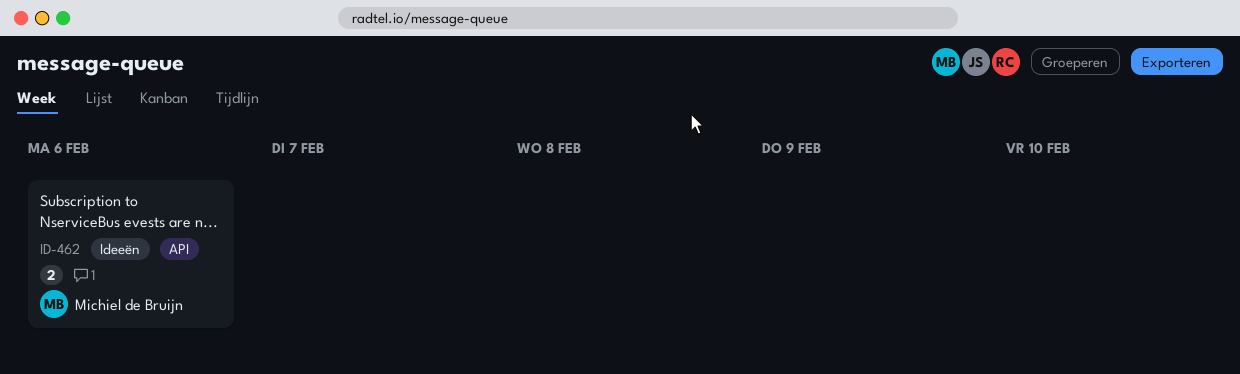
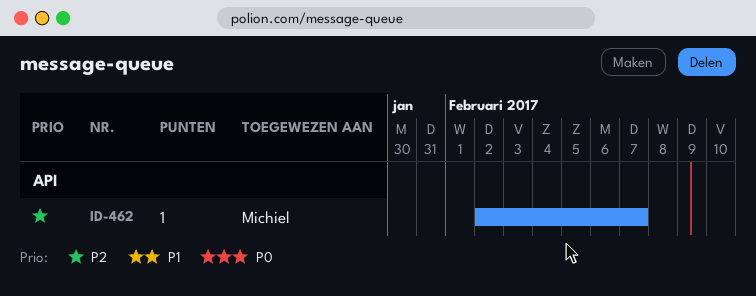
ID-462, estimate: 2 -> 1
ID-462, due: Feb 6 -> Feb 7

